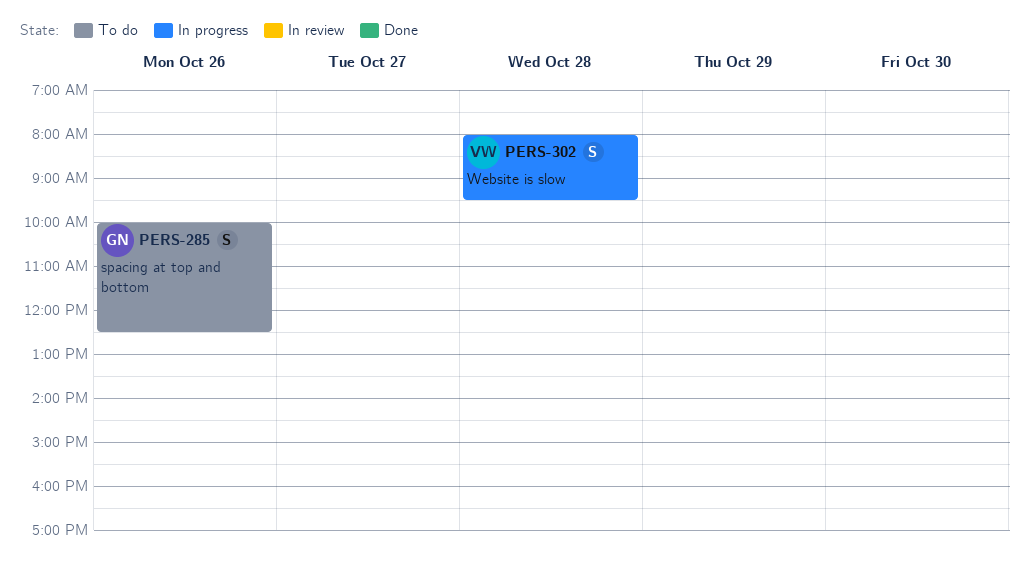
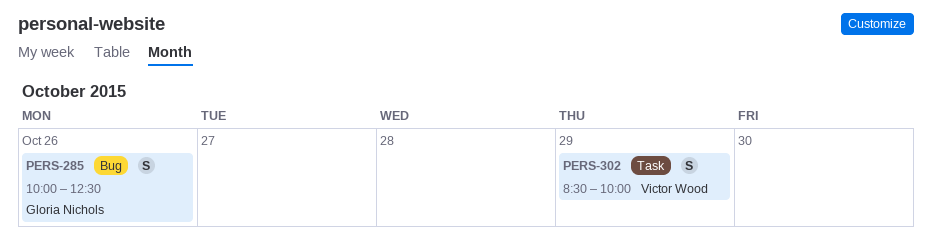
PERS-302, day: Oct 28 -> Oct 29
PERS-302, begins: 08:00 -> 08:30
PERS-302, ends: 09:30 -> 10:00

